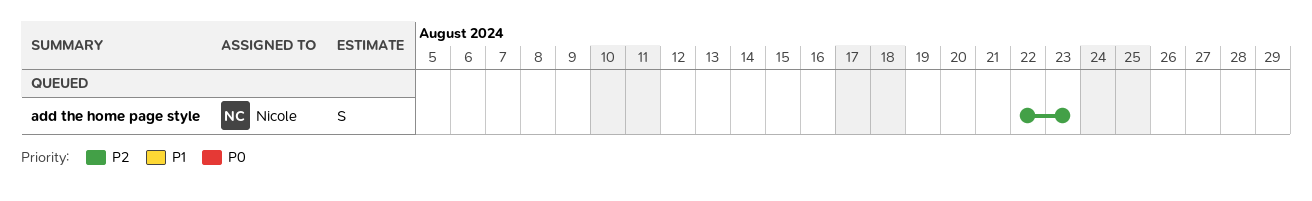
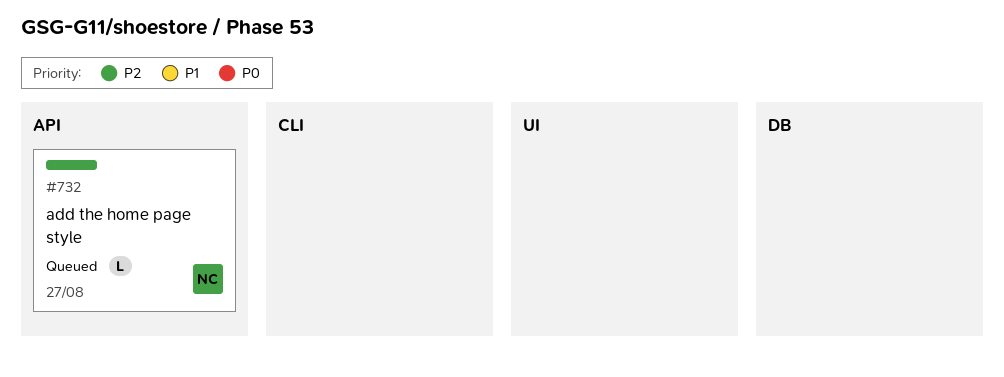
add the home page style, estimate: S -> L
add the home page style, due: Aug 23 -> Aug 27

